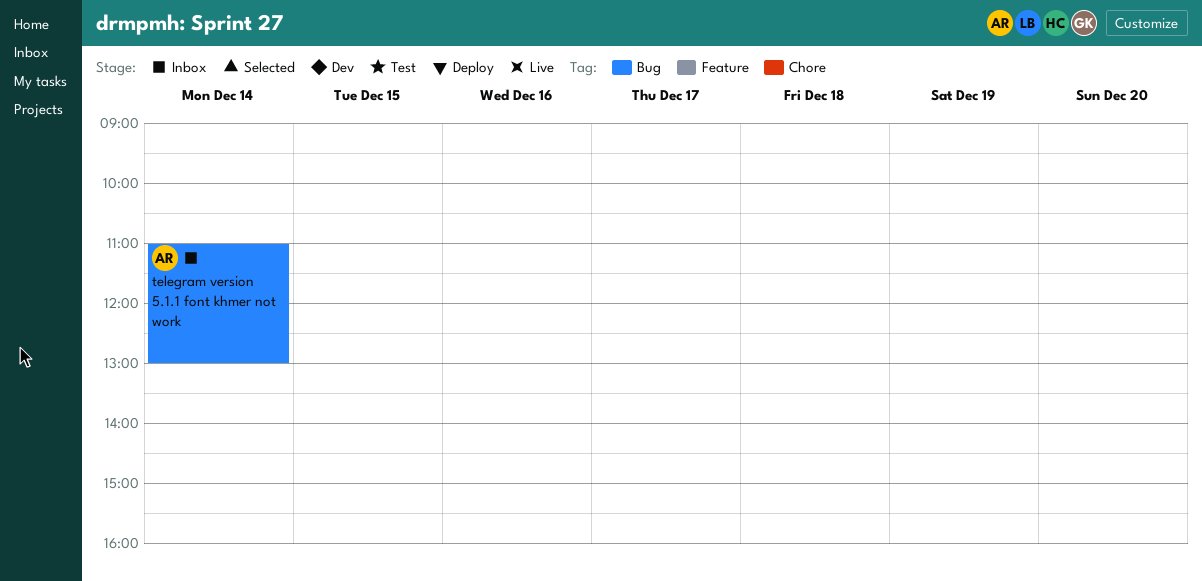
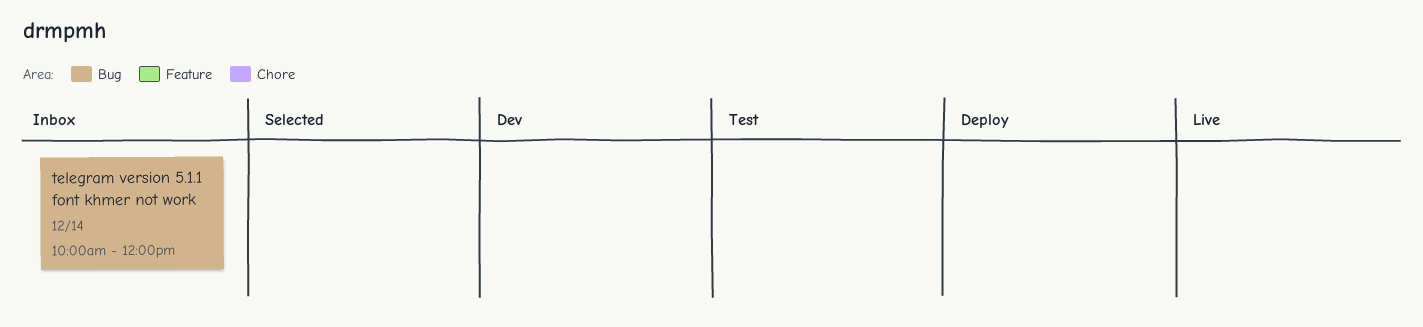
telegram version 5.1.1 font khmer not work, begins: 11:00 -> 10:00
telegram version 5.1.1 font khmer not work, ends: 13:00 -> 12:00

